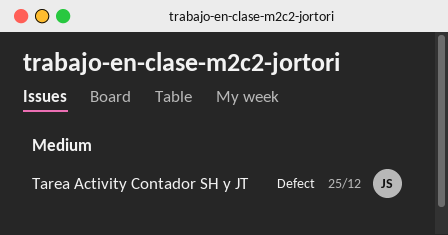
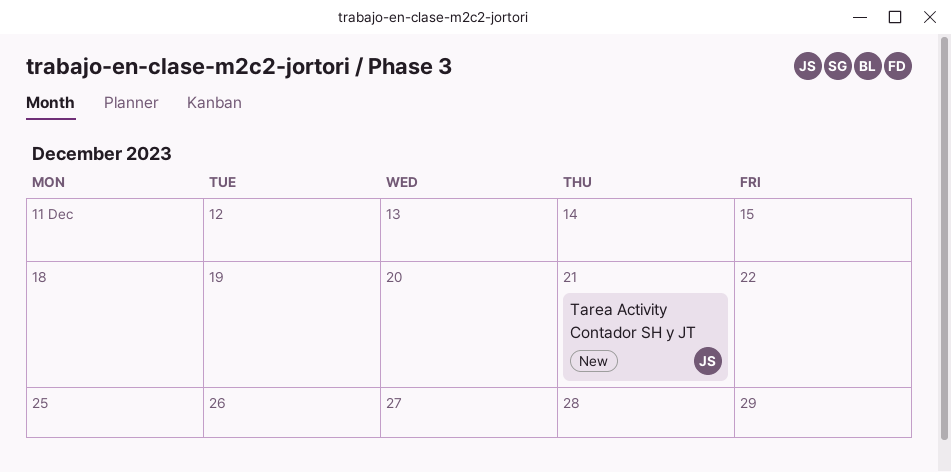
Tarea Activity Contador SH y JT, due: Dec 25 -> Dec 21

